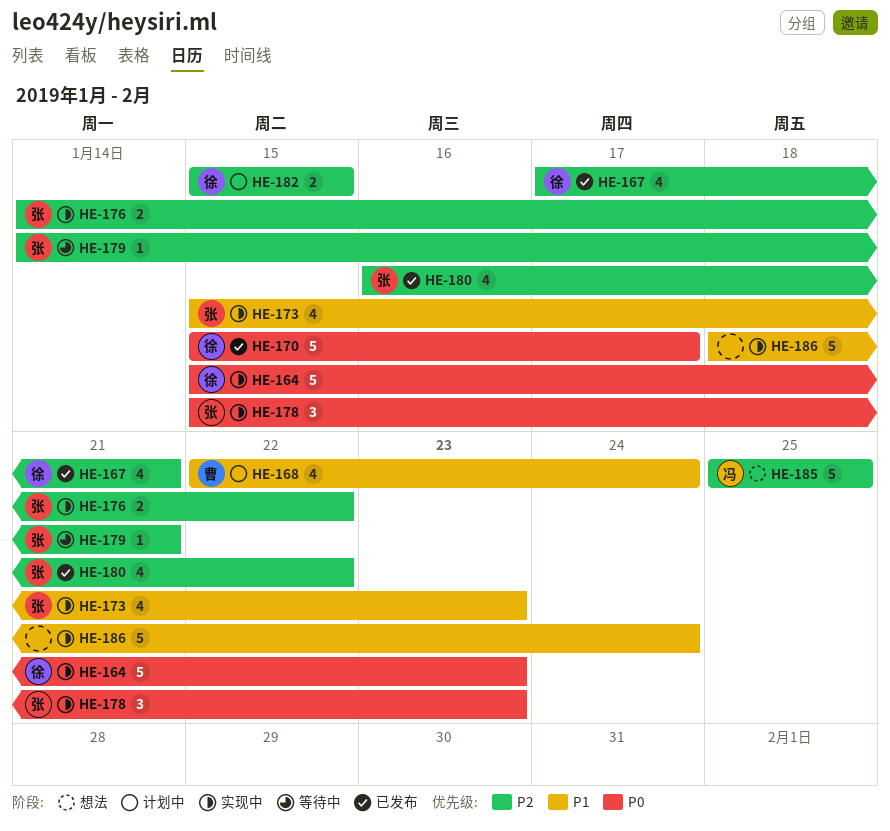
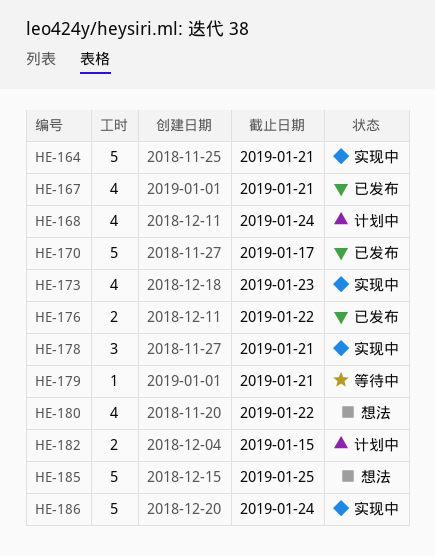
HE-164, due: Jan 23 -> Jan 21
HE-176, status: 实现中 -> 已发布
HE-178, due: Jan 23 -> Jan 21
HE-180, status: 已发布 -> 想法

